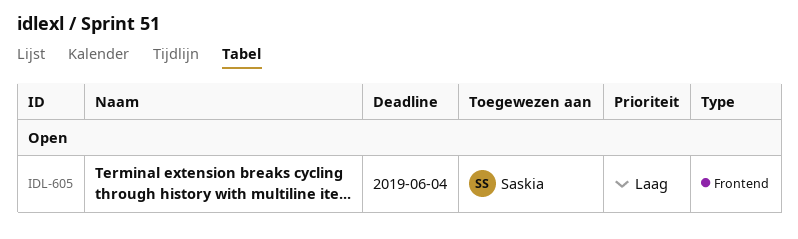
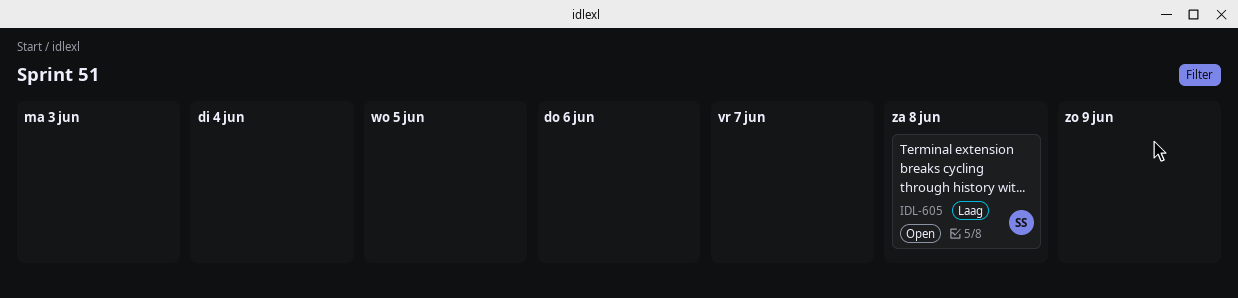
IDL-605, due: Jun 4 -> Jun 8

